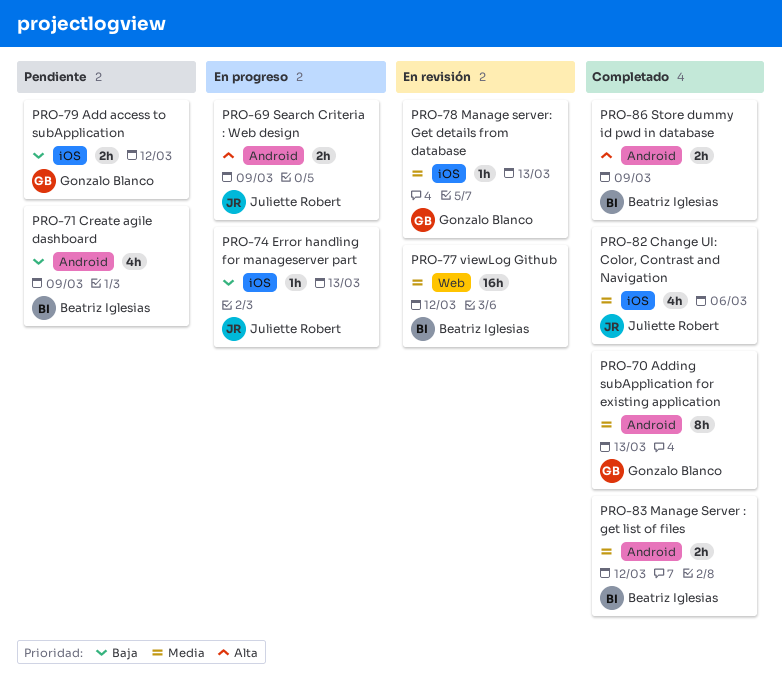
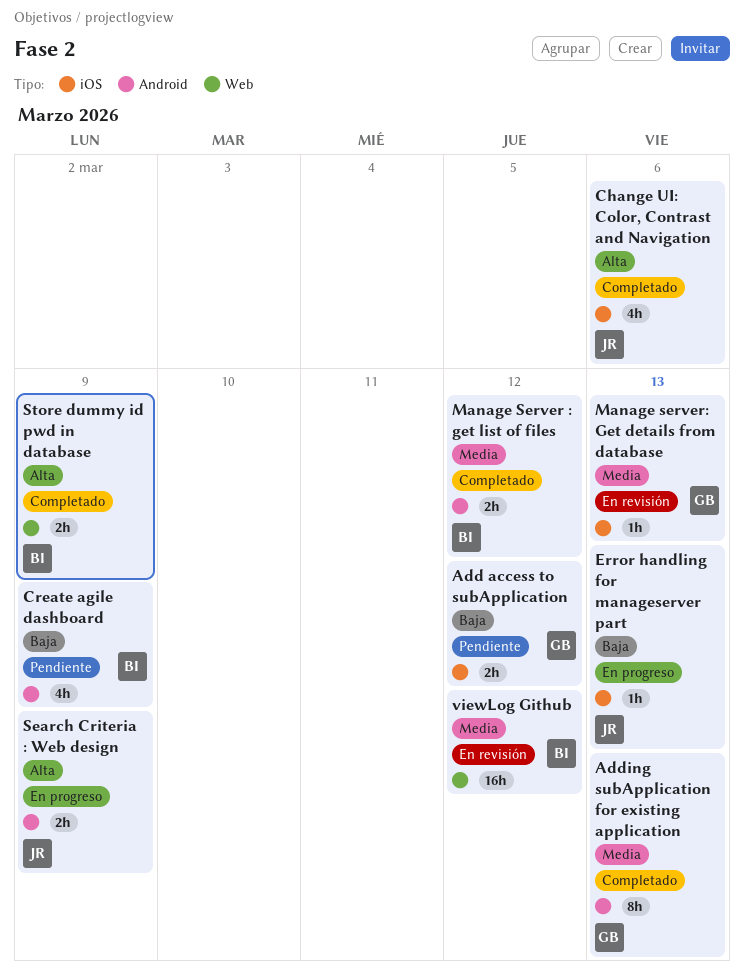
Change UI: Color, Contrast and Navigation, priority: Media -> Alta
Store dummy id pwd in database, label: Android -> Web

